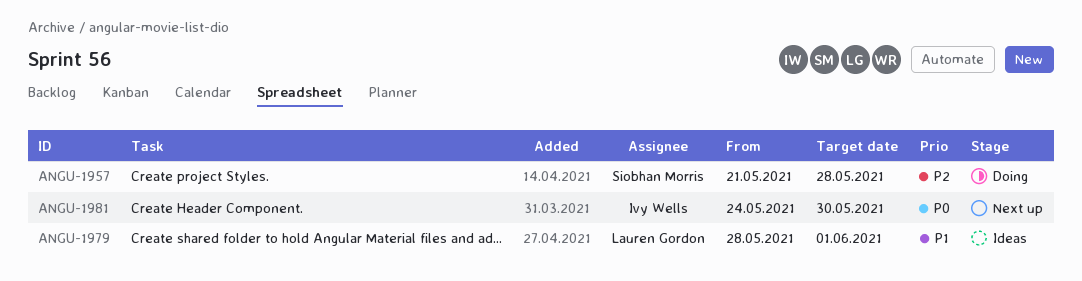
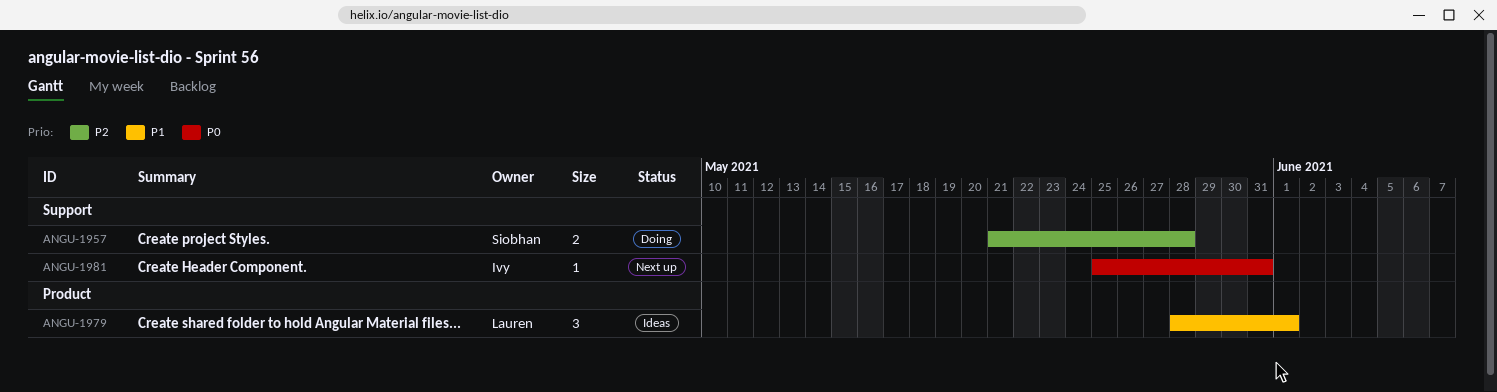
ANGU-1981, start: May 24 -> May 25
ANGU-1981, due: May 30 -> May 31

